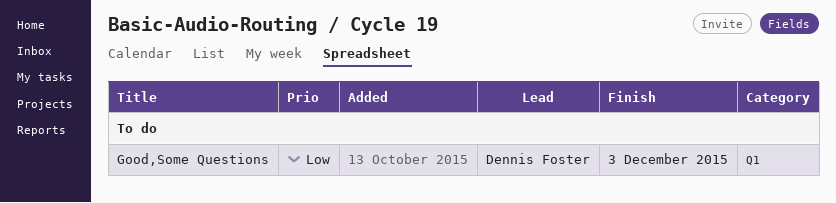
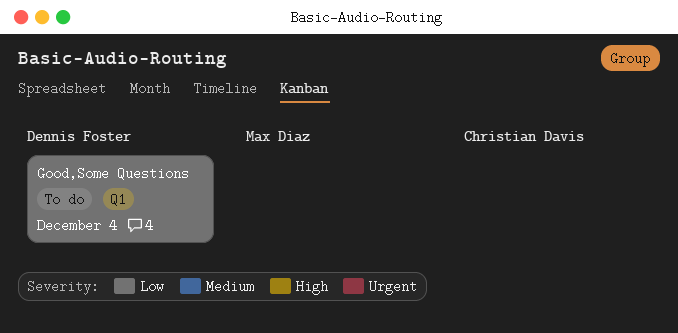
Good,Some Questions, due: Dec 3 -> Dec 4

